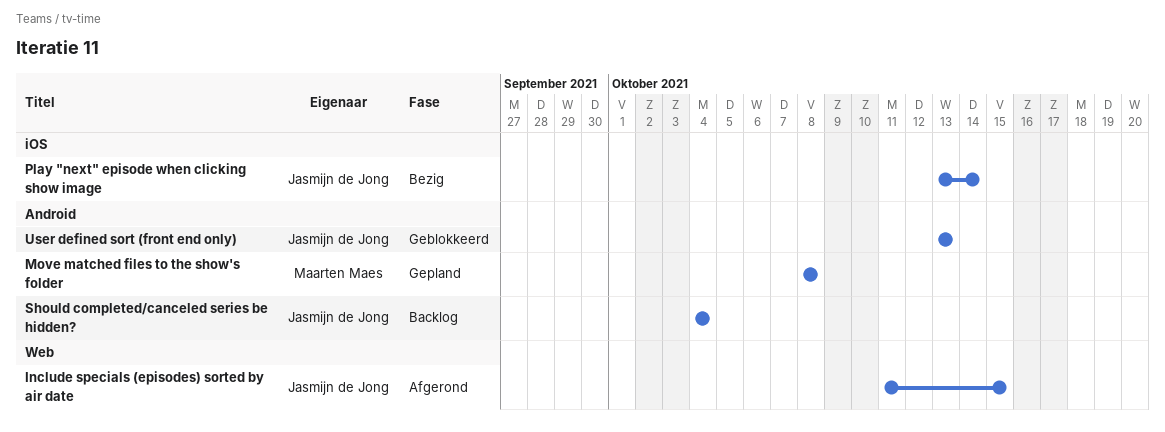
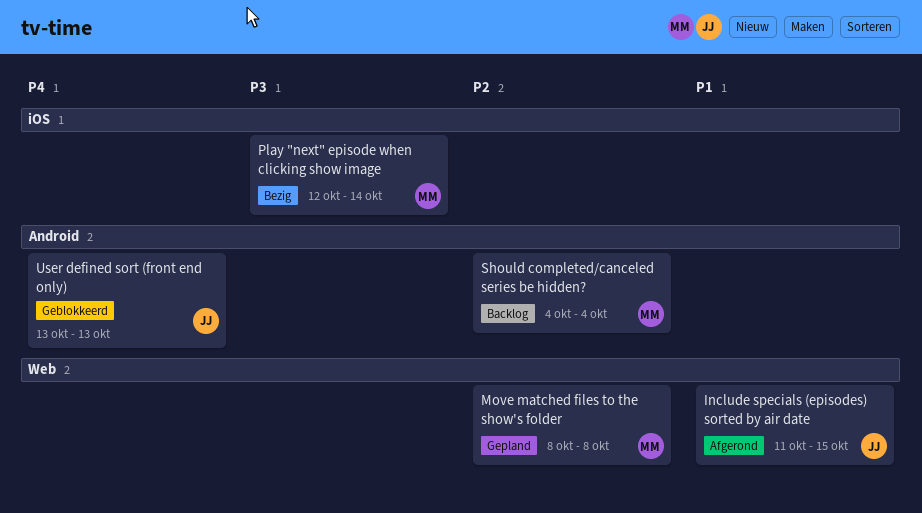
Move matched files to the show's folder, label: Android -> Web
Play "next" episode when clicking show image, owner: Jasmijn de Jong -> Maarten Maes
Play "next" episode when clicking show image, start: Oct 13 -> Oct 12
Should completed/canceled series be hidden?, owner: Jasmijn de Jong -> Maarten Maes

